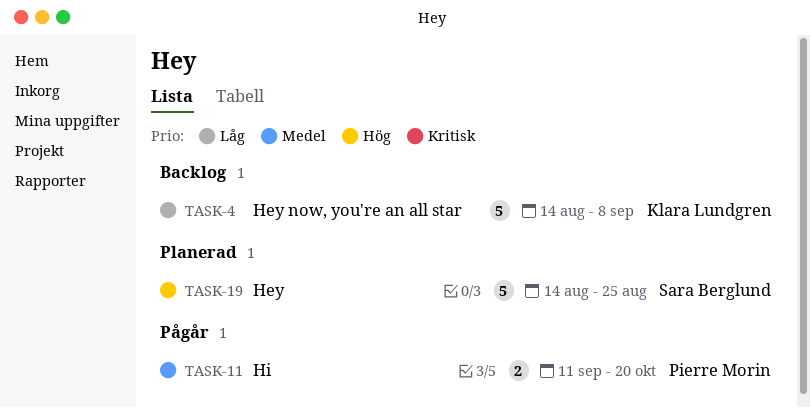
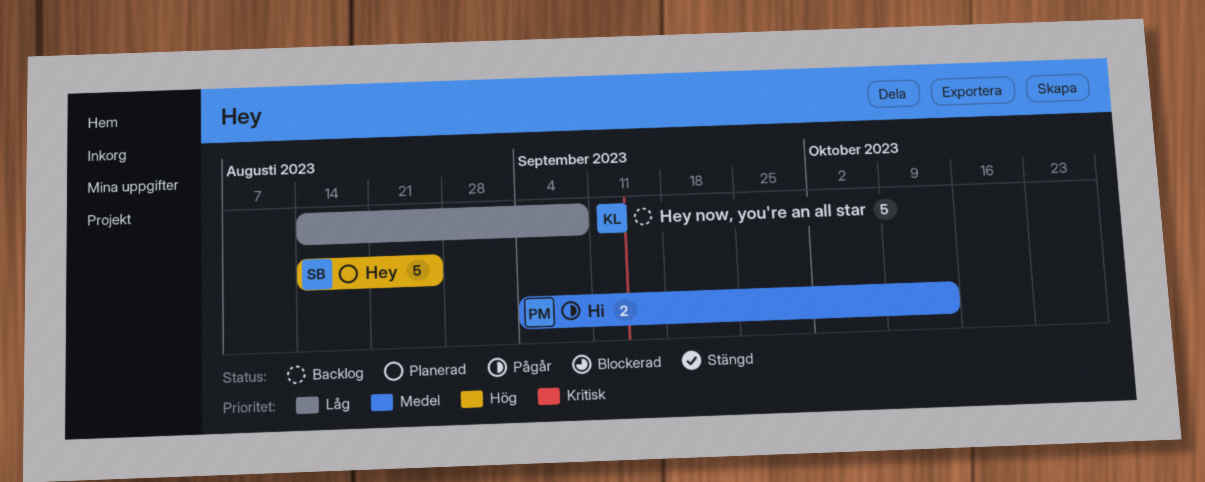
Hi, start: Sep 11 -> Sep 4
Hi, due: Oct 20 -> Oct 13

